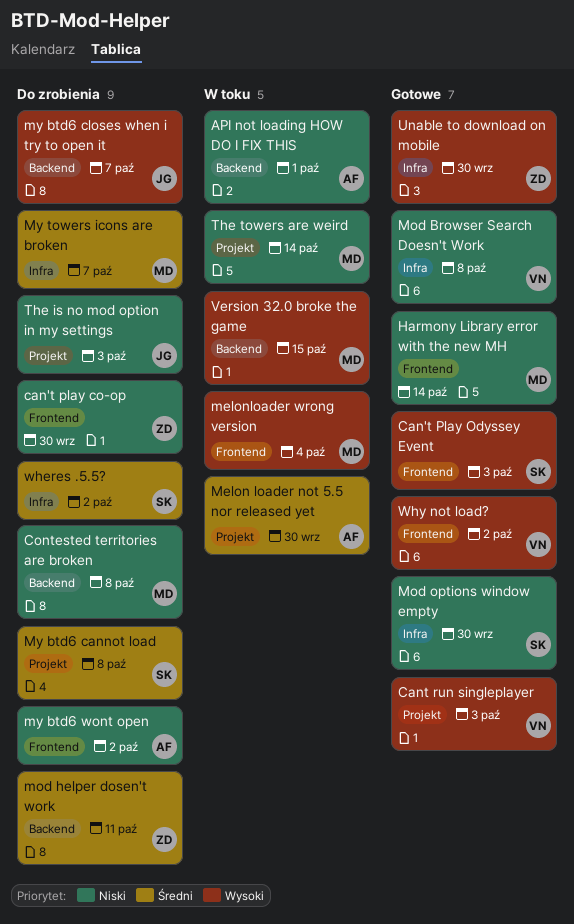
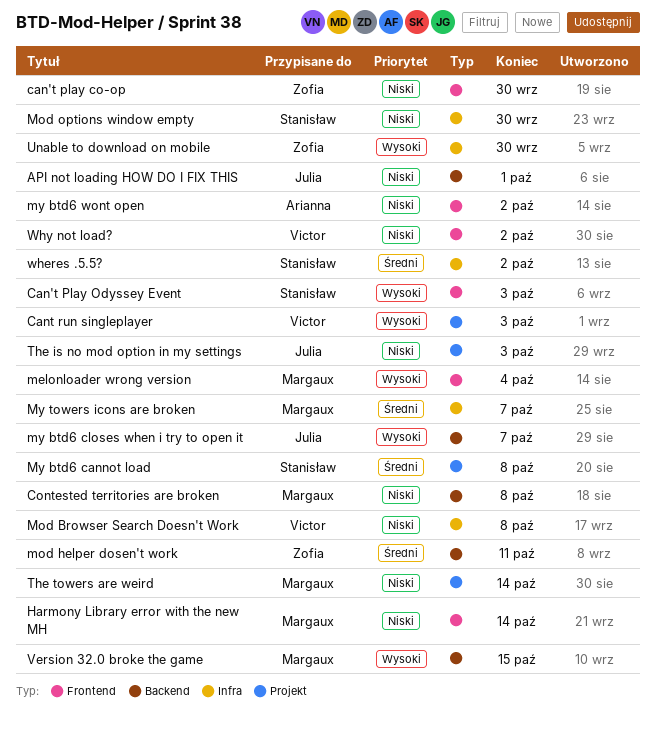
API not loading HOW DO I FIX THIS, owner: Arianna -> Julia
Melon loader not 5.5 nor released yet: present -> none
Why not load?, priority: Wysoki -> Niski

